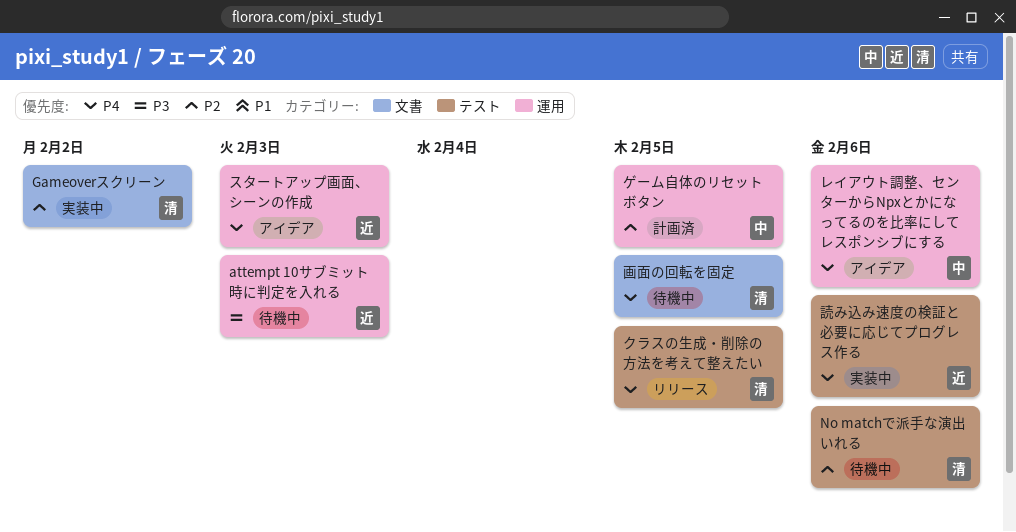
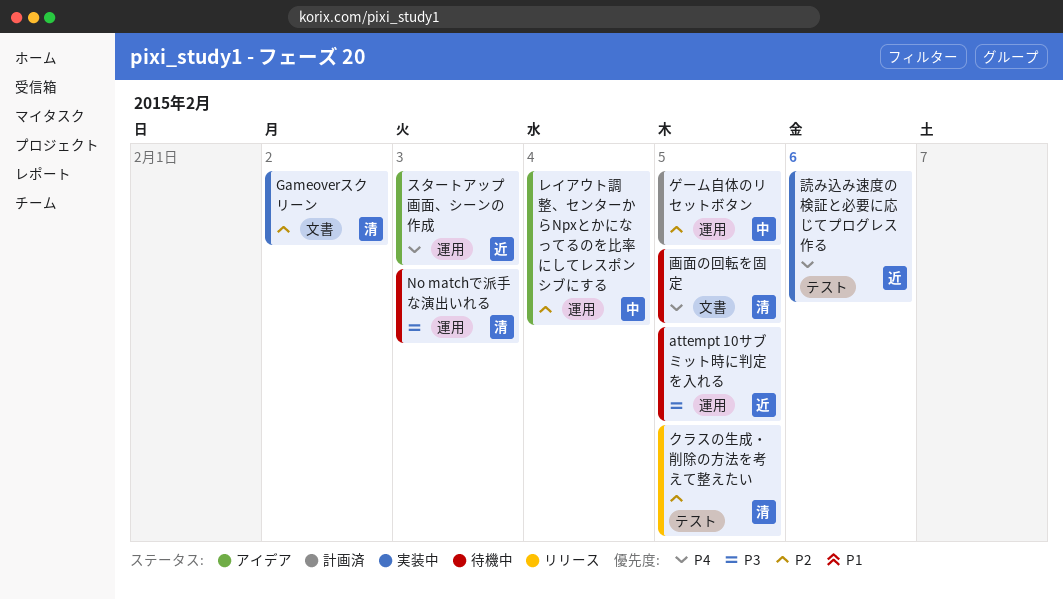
attempt 10サブミット時に判定を入れる, due: Feb 3 -> Feb 5
No matchで派手な演出いれる, priority: P2 -> P3
No matchで派手な演出いれる, label: テスト -> 運用
No matchで派手な演出いれる, due: Feb 6 -> Feb 3
クラスの生成・削除の方法を考えて整えたい, priority: P4 -> P2
レイアウト調整、センターからNpxとかになってるのを比率にしてレスポンシブにする, priority: P4 -> P2
レイアウト調整、センターからNpxとかになってるのを比率にしてレスポンシブにする, due: Feb 6 -> Feb 4

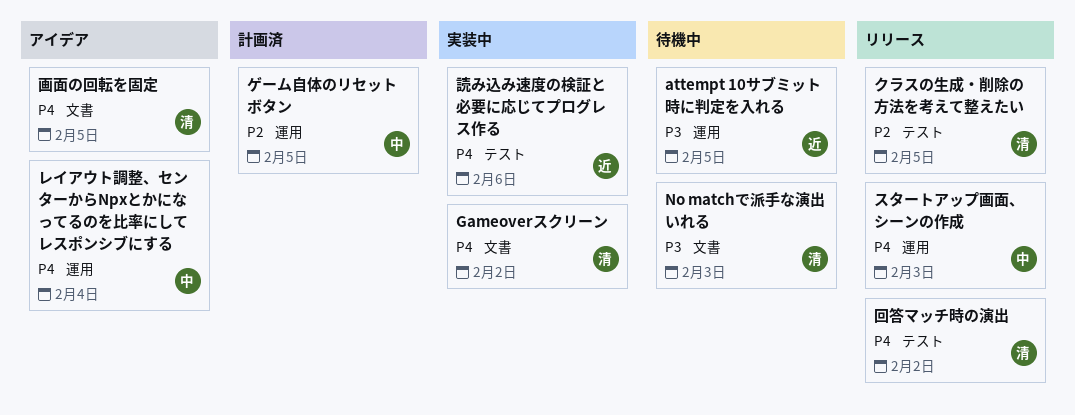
Gameoverスクリーン, priority: P2 -> P4
No matchで派手な演出いれる, label: 運用 -> 文書
スタートアップ画面、シーンの作成, status: アイデア -> リリース
スタートアップ画面、シーンの作成, owner: 近 -> 中
レイアウト調整、センターからNpxとかになってるのを比率にしてレスポンシブにする, priority: P2 -> P4
回答マッチ時の演出: none -> present
画面の回転を固定, status: 待機中 -> アイデア

